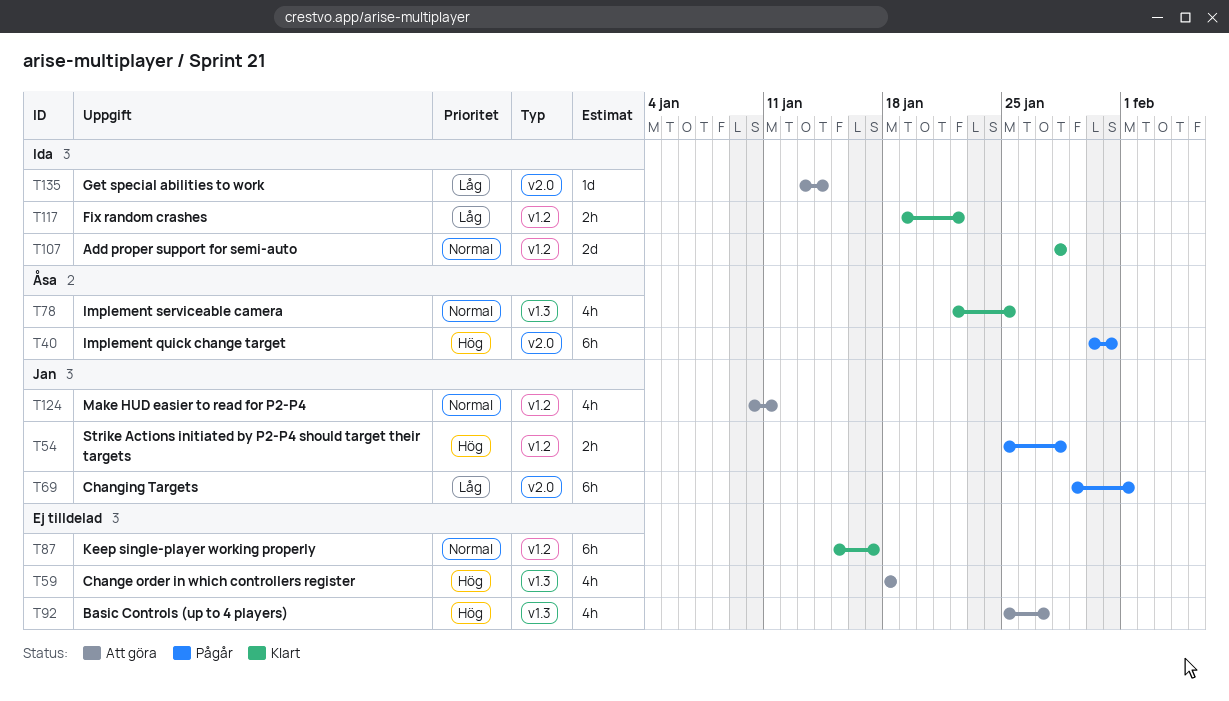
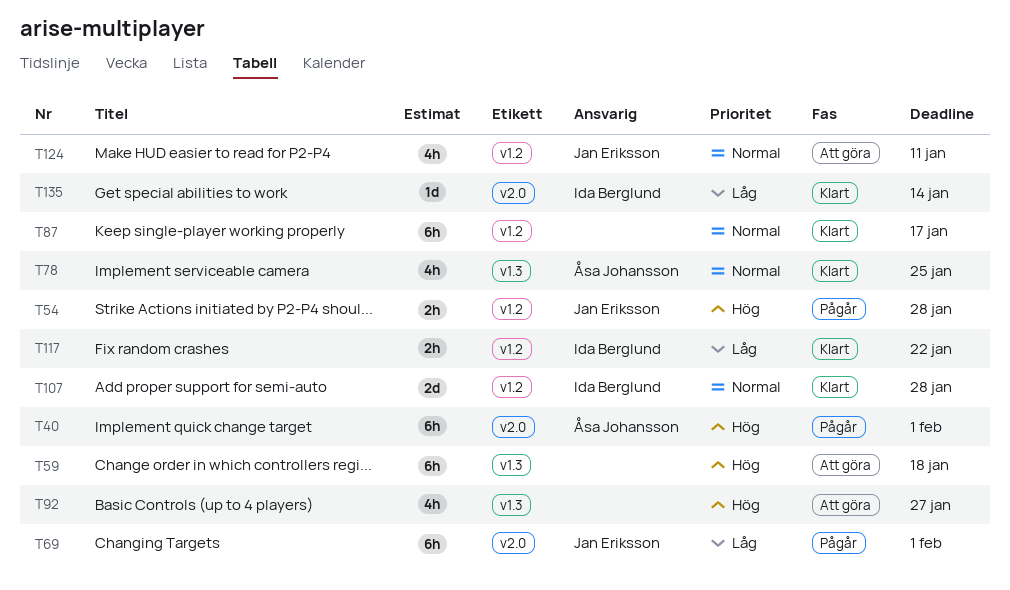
T40, due: Jan 31 -> Feb 1
T59, estimate: 4h -> 6h
T135, status: Att göra -> Klart

